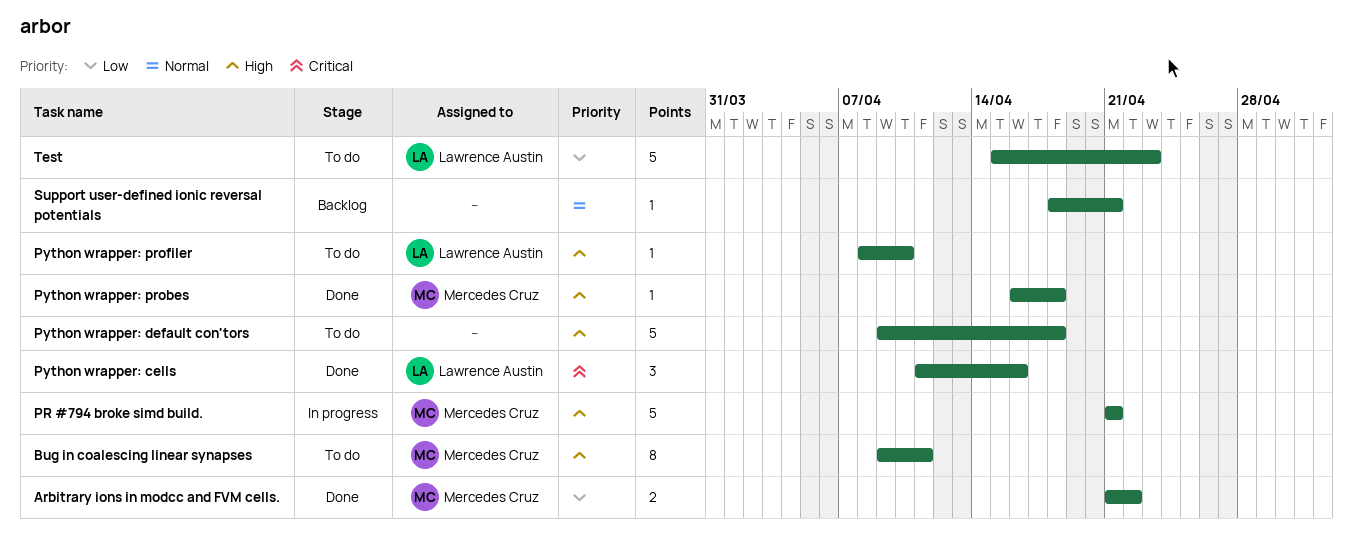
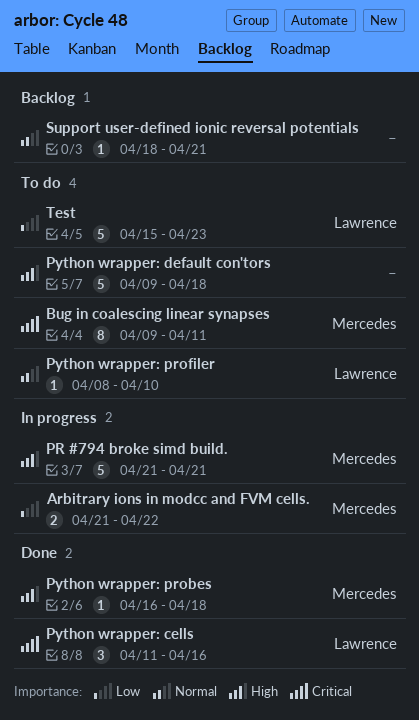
Arbitrary ions in modcc and FVM cells., status: Done -> In progress
Bug in coalescing linear synapses, priority: High -> Critical
Python wrapper: profiler, priority: High -> Normal

